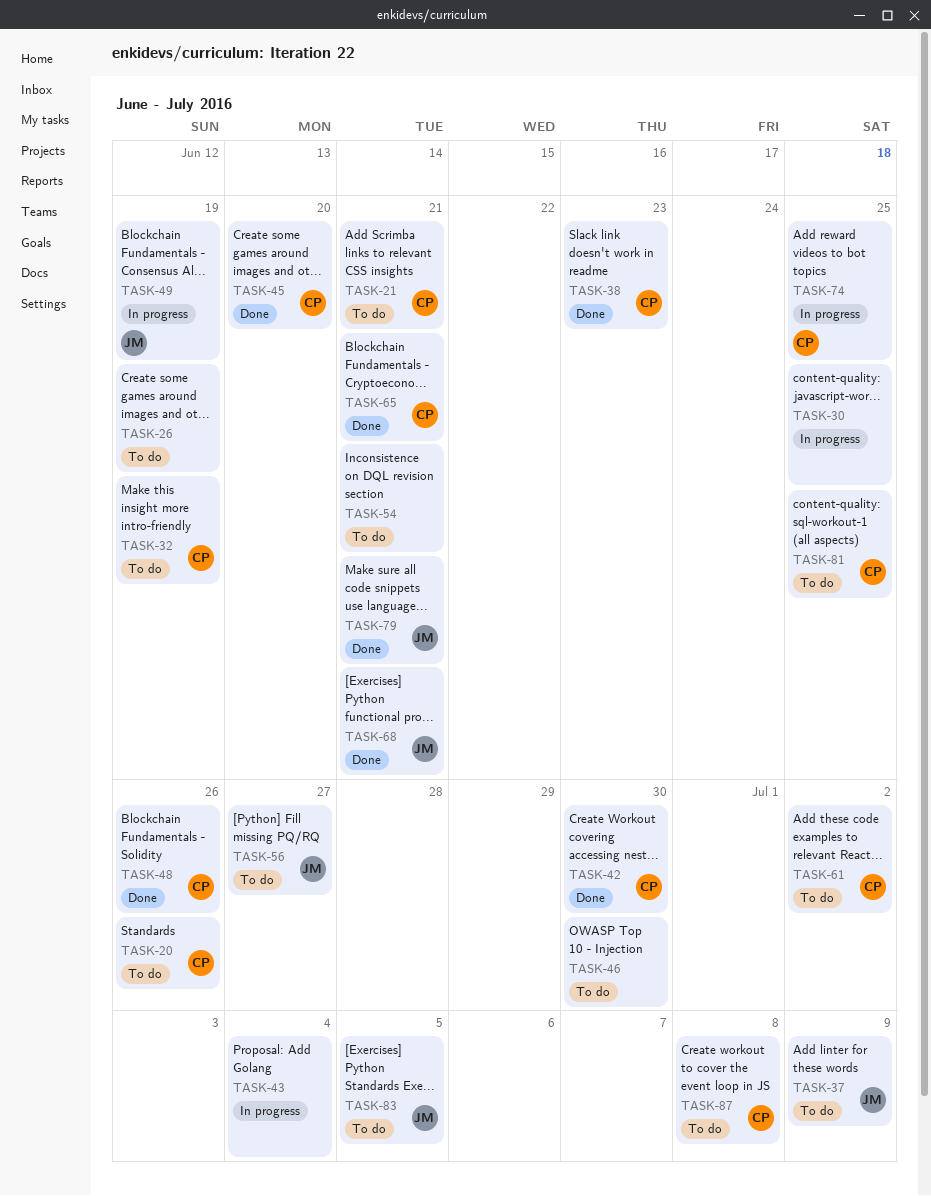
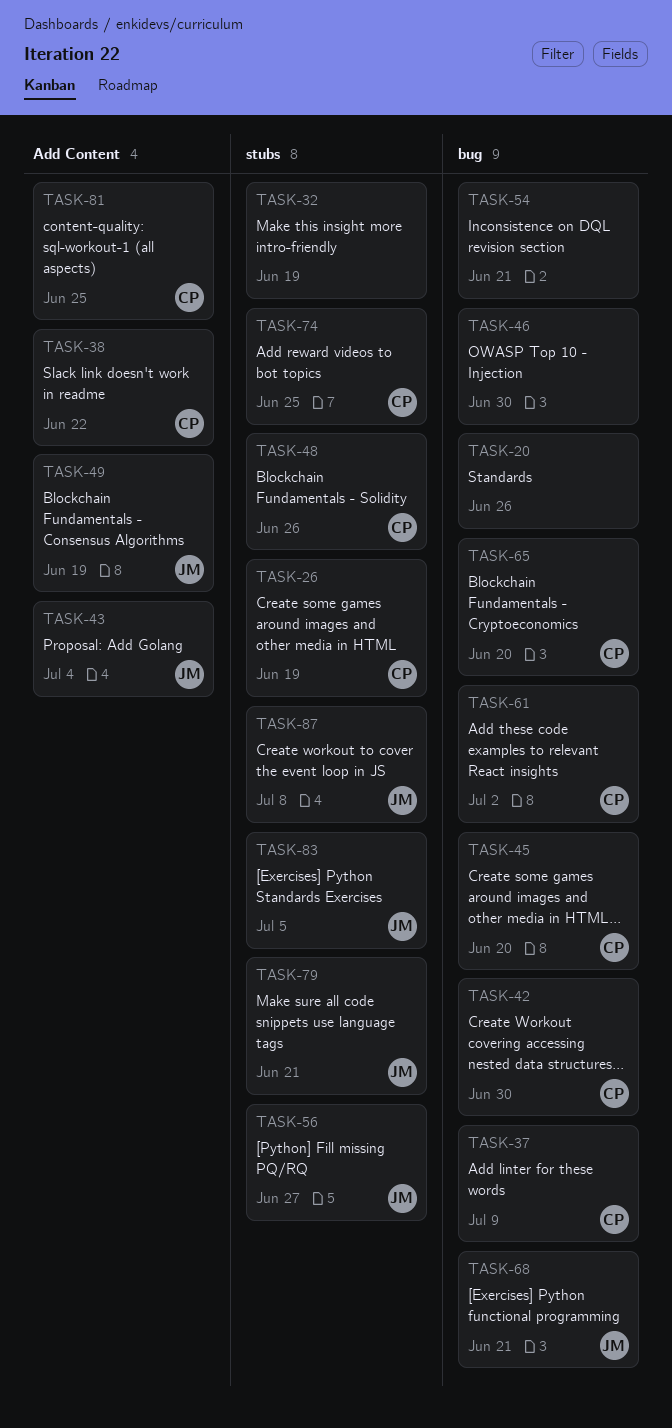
TASK-20, owner: CP -> none
TASK-21: present -> none
TASK-26, owner: none -> CP
TASK-30: present -> none
TASK-32, owner: CP -> none
TASK-37, owner: JM -> CP
TASK-38, due: Jun 23 -> Jun 22
TASK-43, owner: none -> JM
TASK-65, due: Jun 21 -> Jun 20
TASK-87, owner: CP -> JM

